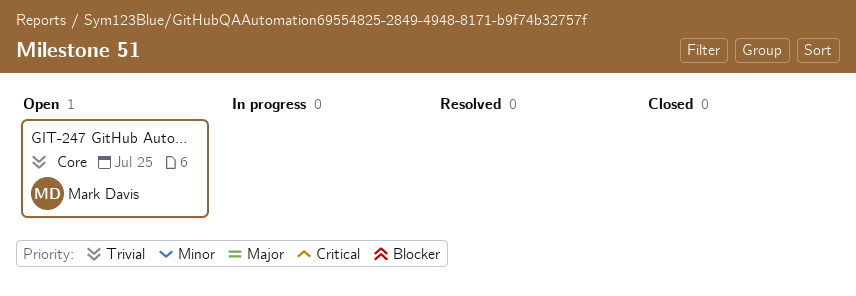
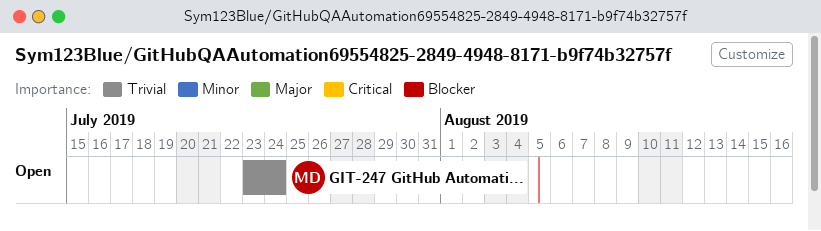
GIT-247, due: Jul 25 -> Jul 24

